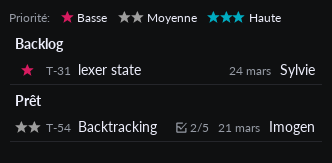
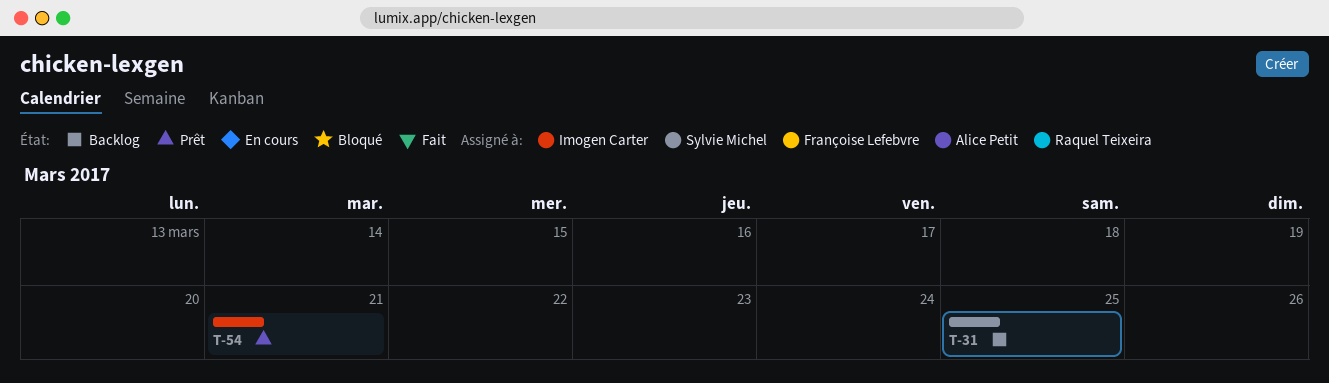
T-31, due: Mar 24 -> Mar 25

